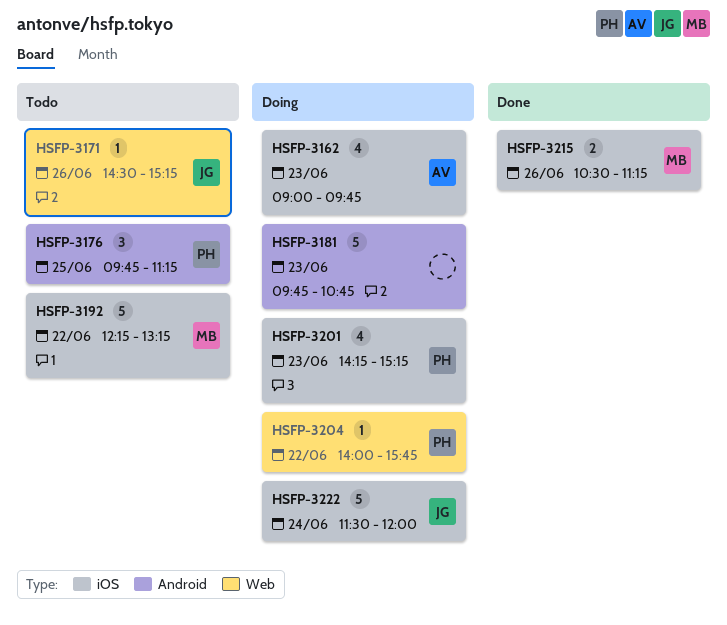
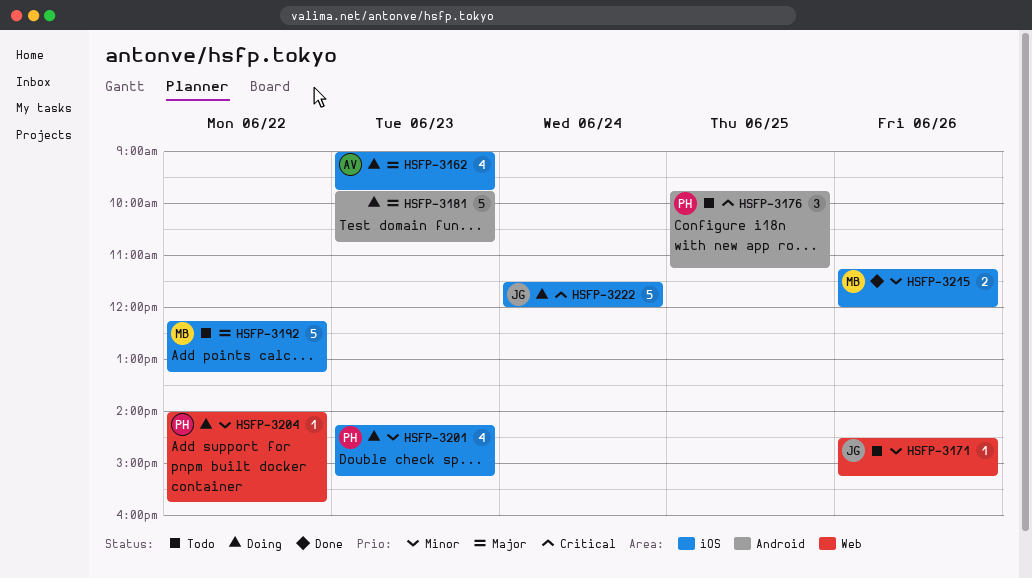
HSFP-3215, begins: 10:30 -> 11:15
HSFP-3215, ends: 11:15 -> 12:00

